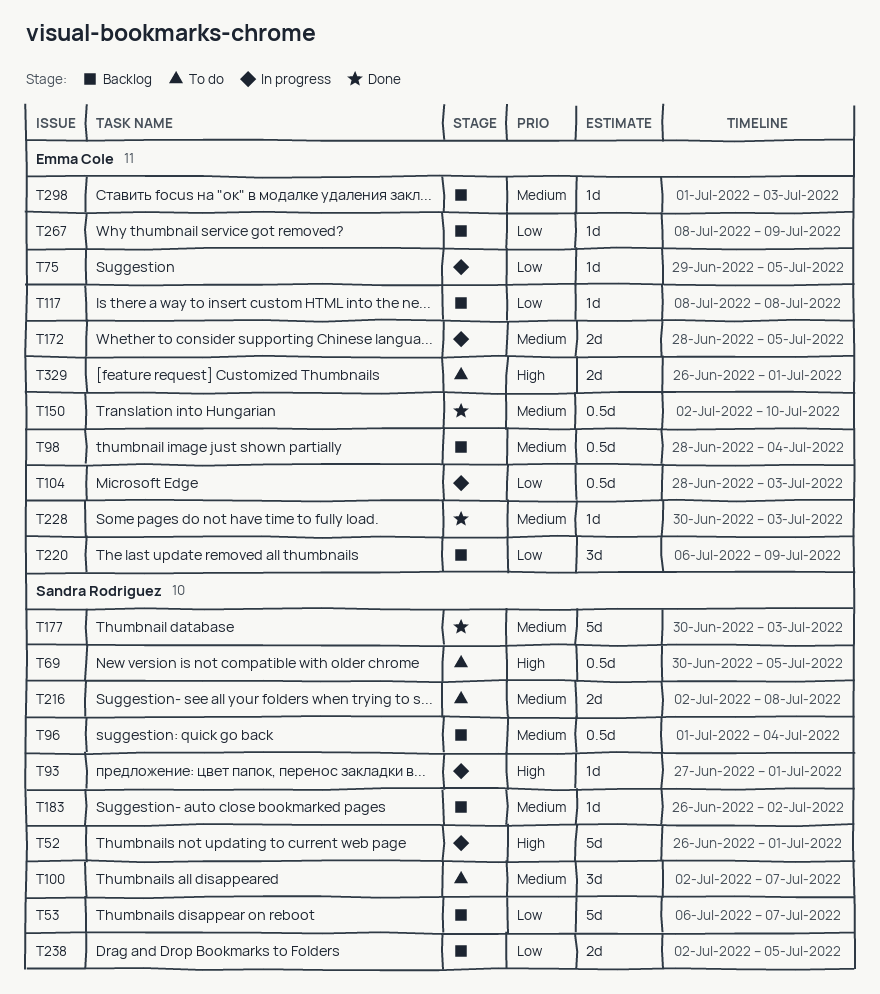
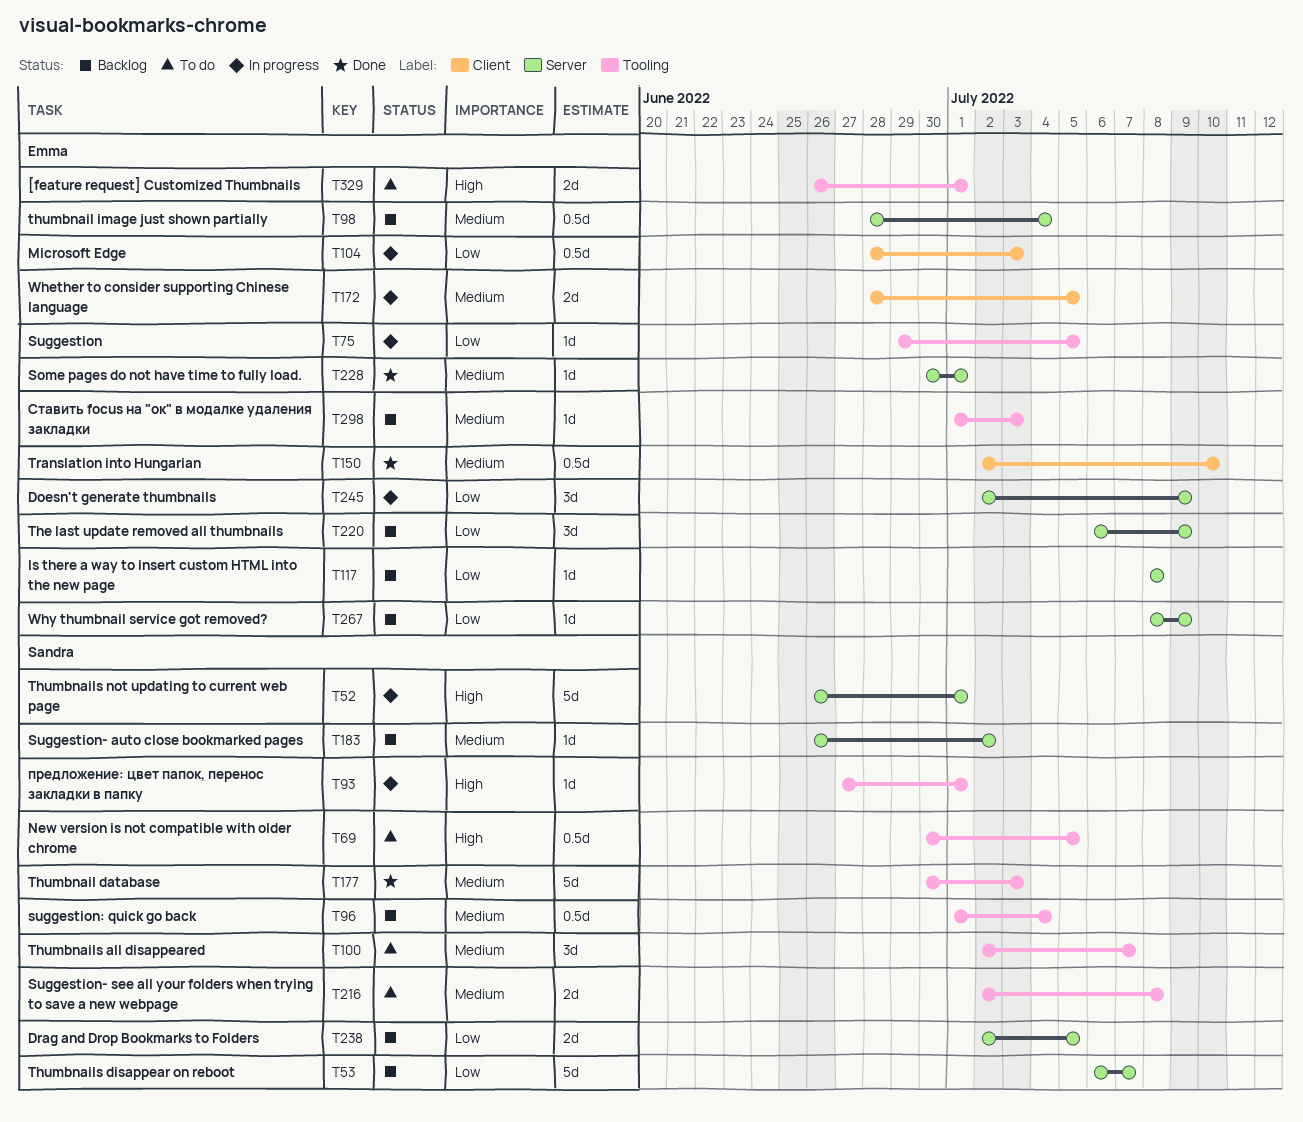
T228, due: Jul 3 -> Jul 1
T245: none -> present

